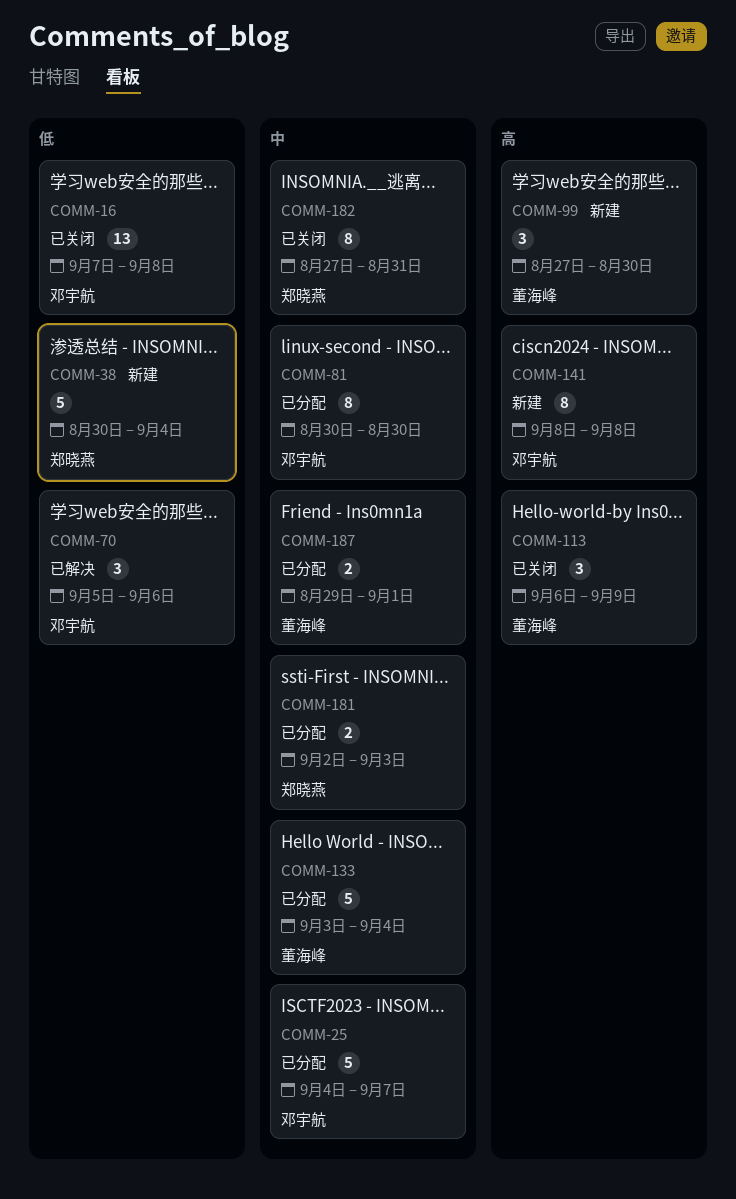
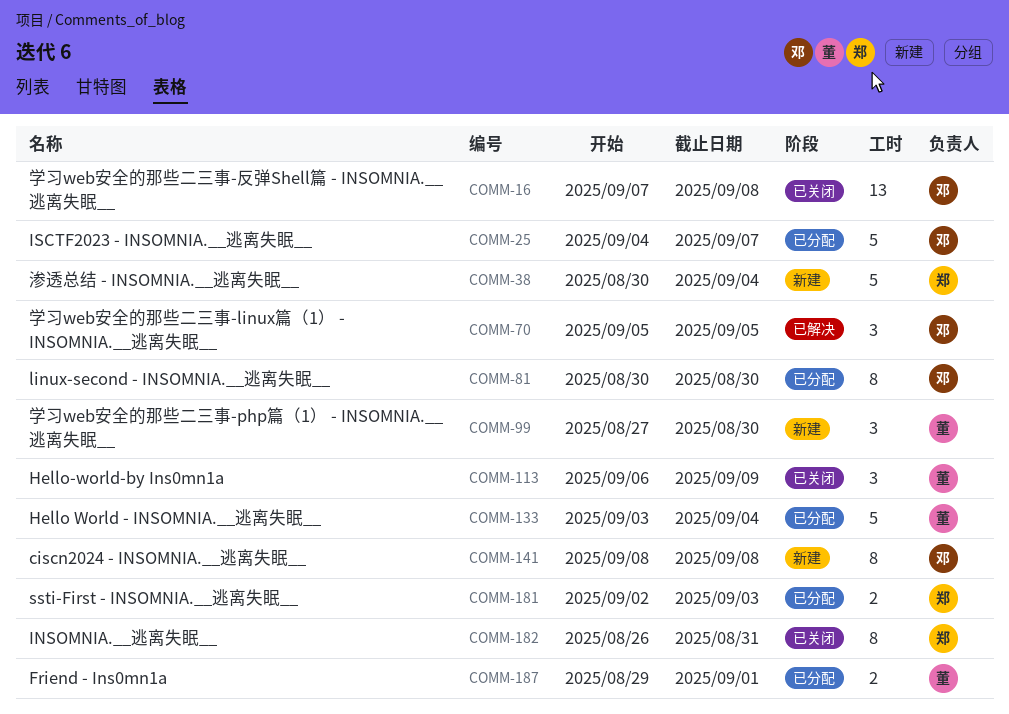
COMM-70, due: Sep 6 -> Sep 5
COMM-182, start: Aug 27 -> Aug 26

